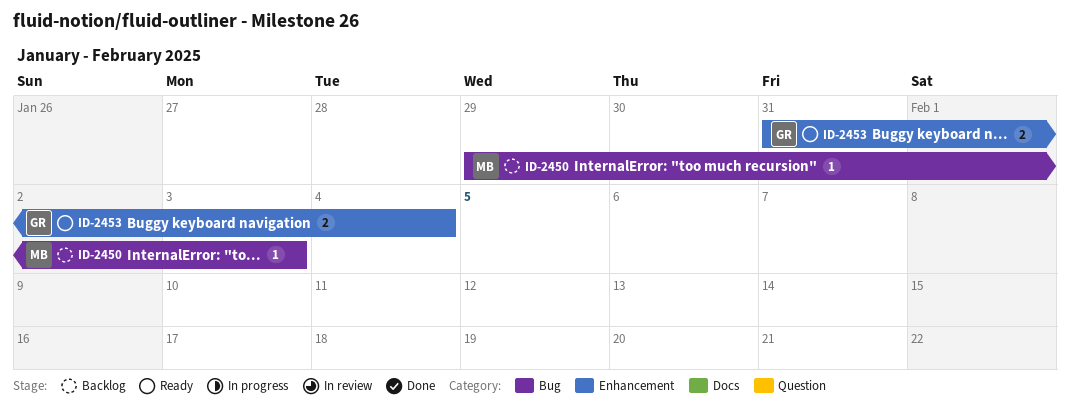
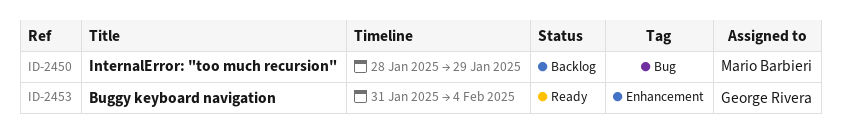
ID-2450, start: Jan 29 -> Jan 28
ID-2450, due: Feb 3 -> Jan 29

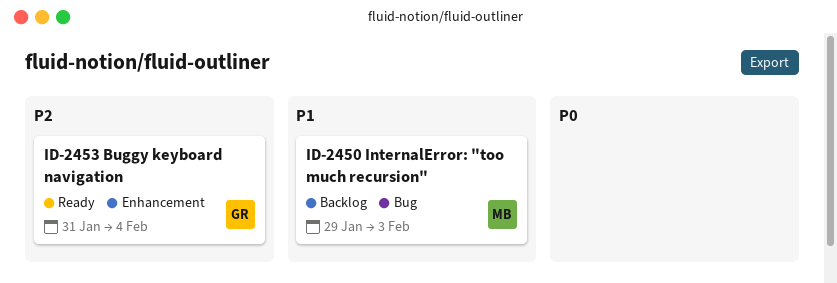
ID-2450, start: Jan 28 -> Jan 29
ID-2450, due: Jan 29 -> Feb 3

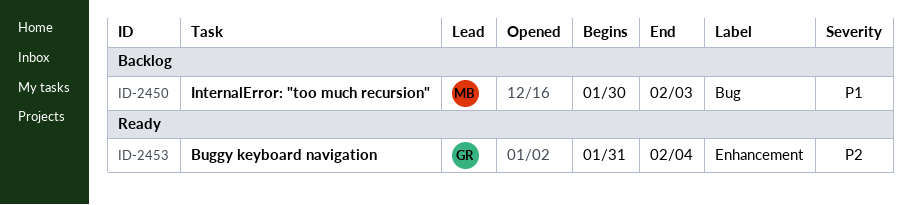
ID-2450, start: Jan 29 -> Jan 30

